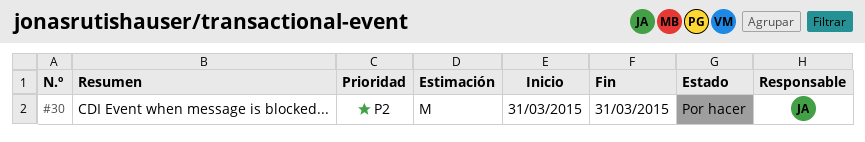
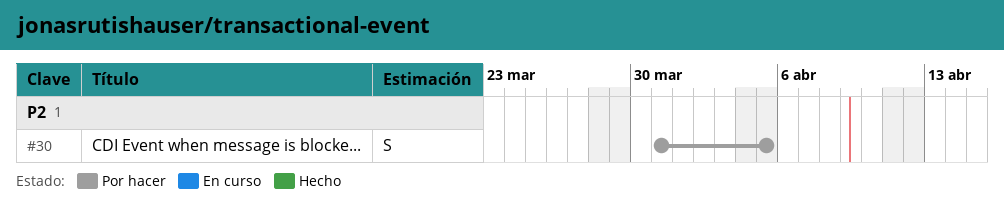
#30, estimate: M -> S
#30, due: Mar 31 -> Apr 5

